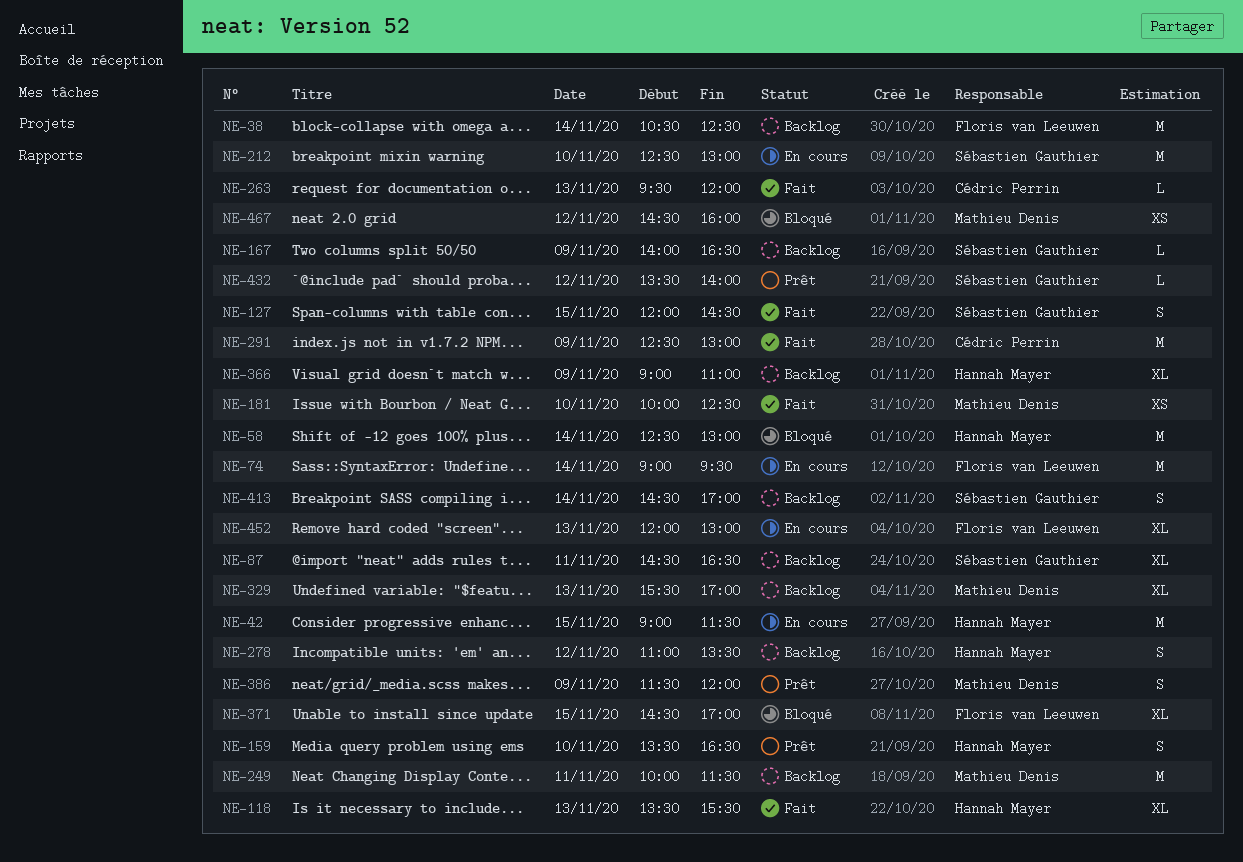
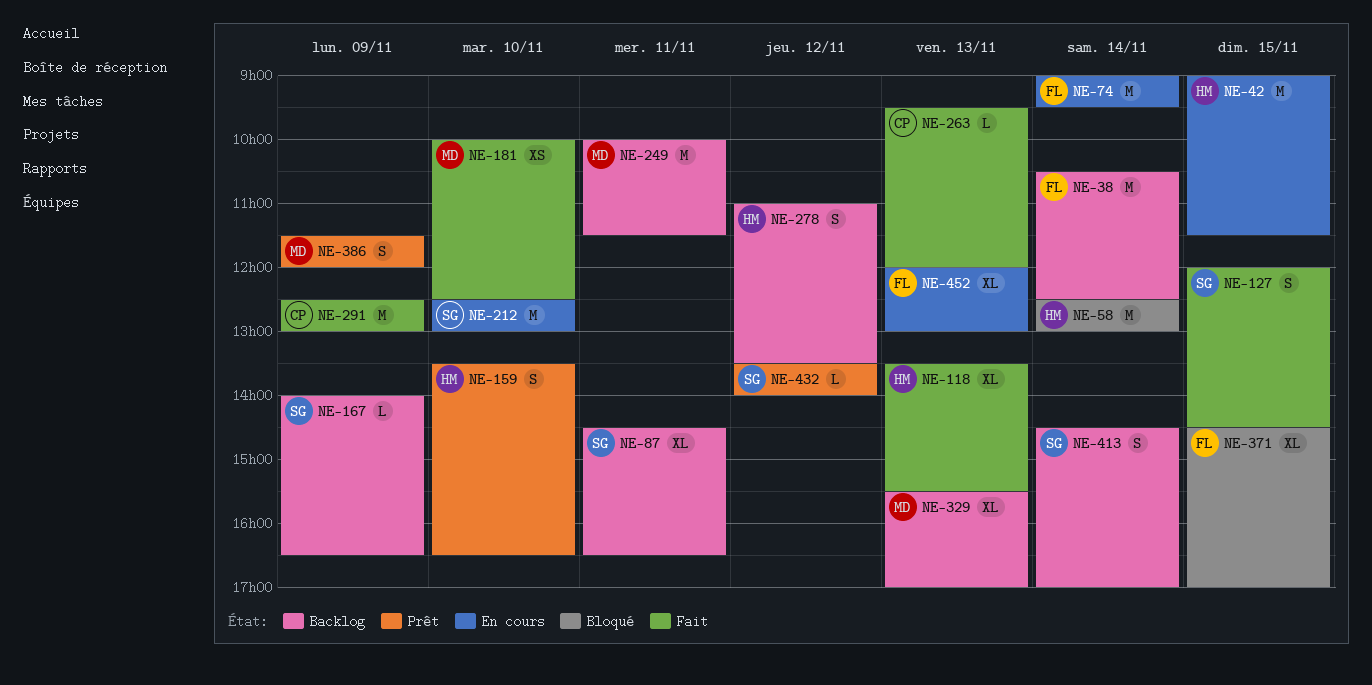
NE-366: present -> none
NE-467: present -> none

